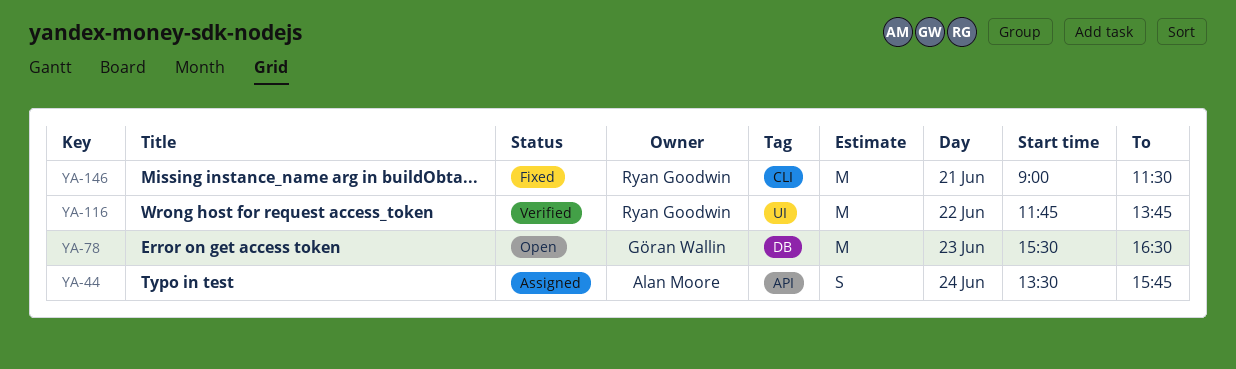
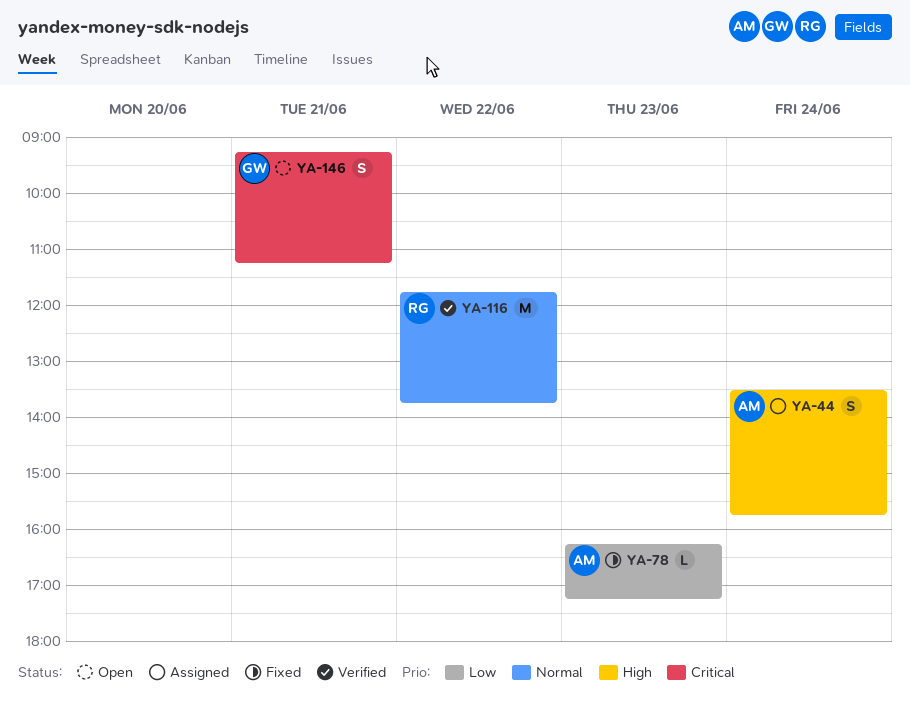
YA-78, status: Open -> Fixed
YA-78, owner: Göran Wallin -> Alan Moore
YA-78, estimate: M -> L
YA-78, begins: 15:30 -> 16:15
YA-78, ends: 16:30 -> 17:15
YA-146, status: Fixed -> Open
YA-146, owner: Ryan Goodwin -> Göran Wallin
YA-146, estimate: M -> S
YA-146, begins: 09:00 -> 09:15
YA-146, ends: 11:30 -> 11:15

